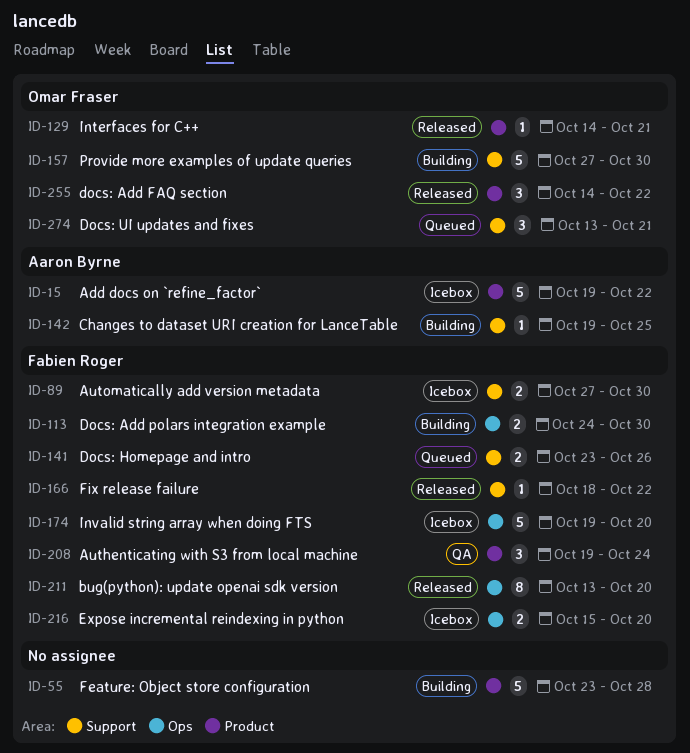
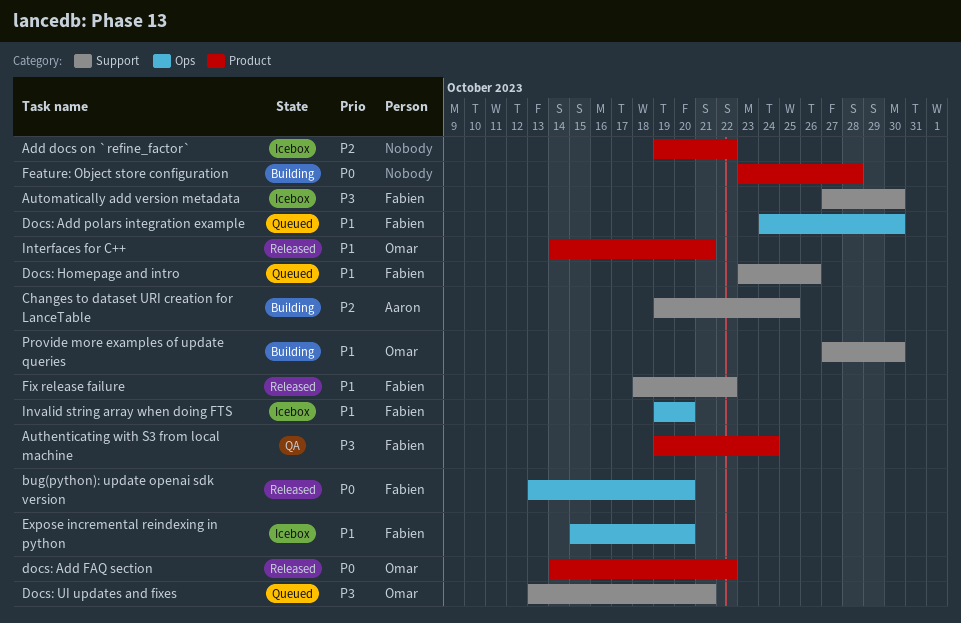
Add docs on `refine_factor`, owner: Aaron Byrne -> none
Docs: Add polars integration example, status: Building -> Queued

